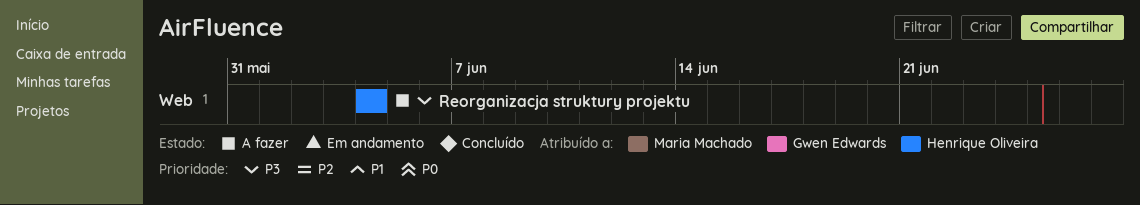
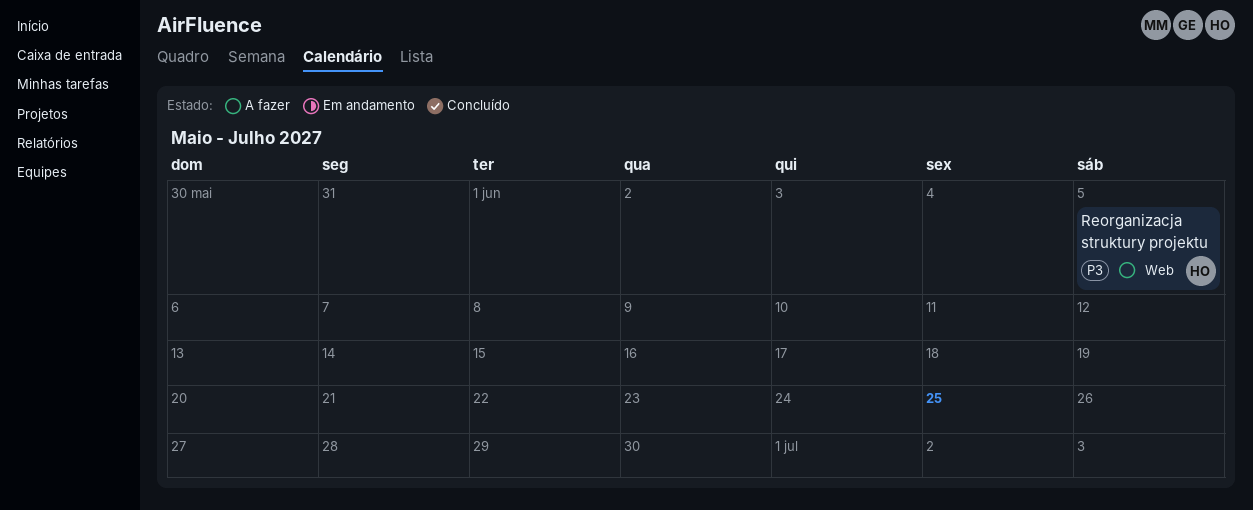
Reorganizacja struktury projektu, due: Jun 4 -> Jun 5

